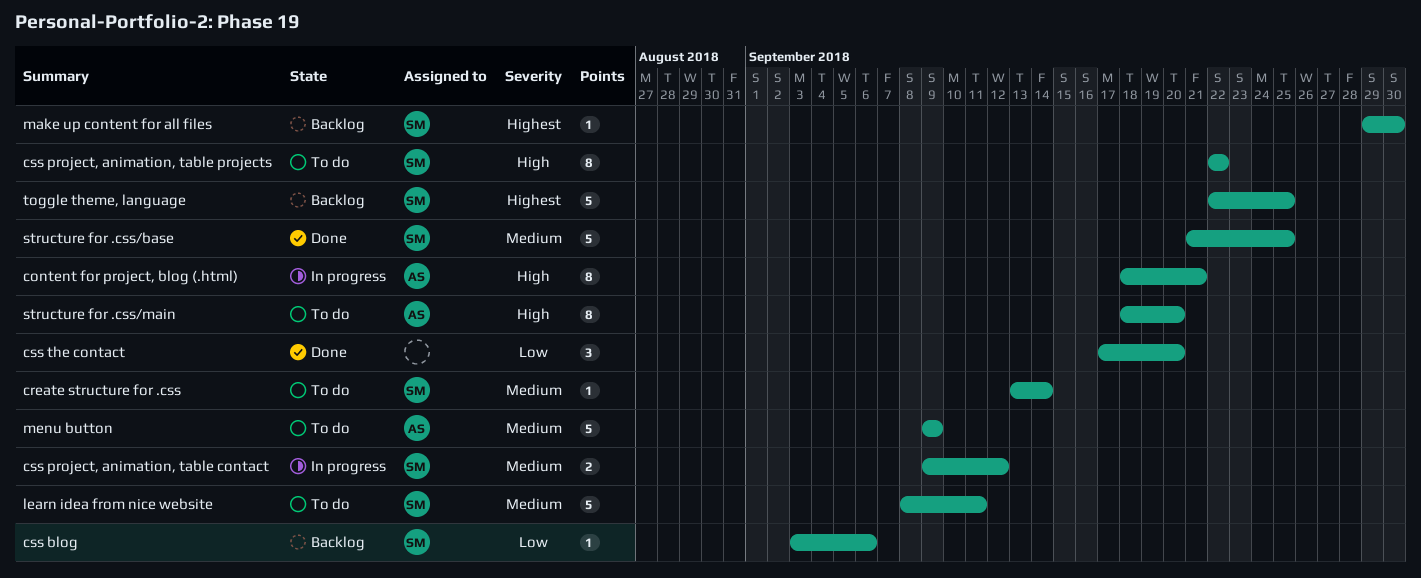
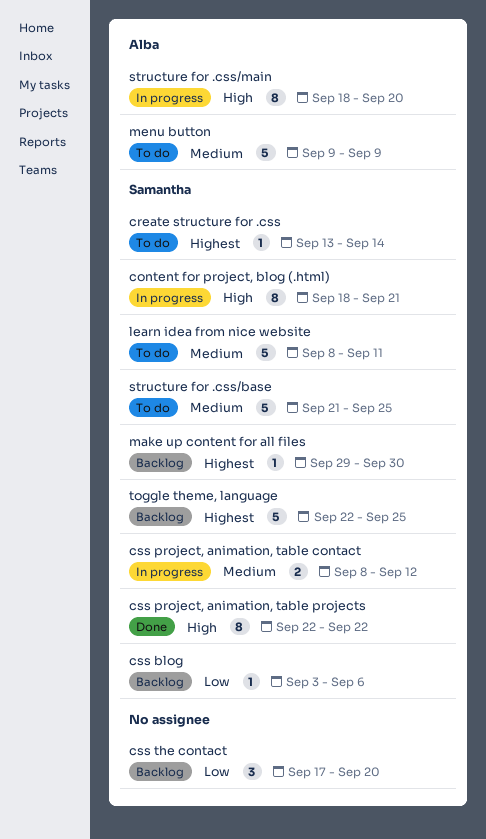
content for project, blog (.html), owner: Alba -> Samantha
create structure for .css, priority: Medium -> Highest
css project, animation, table contact, start: Sep 9 -> Sep 8
css project, animation, table projects, status: To do -> Done
css the contact, status: Done -> Backlog
structure for .css/base, status: Done -> To do
structure for .css/main, status: To do -> In progress

